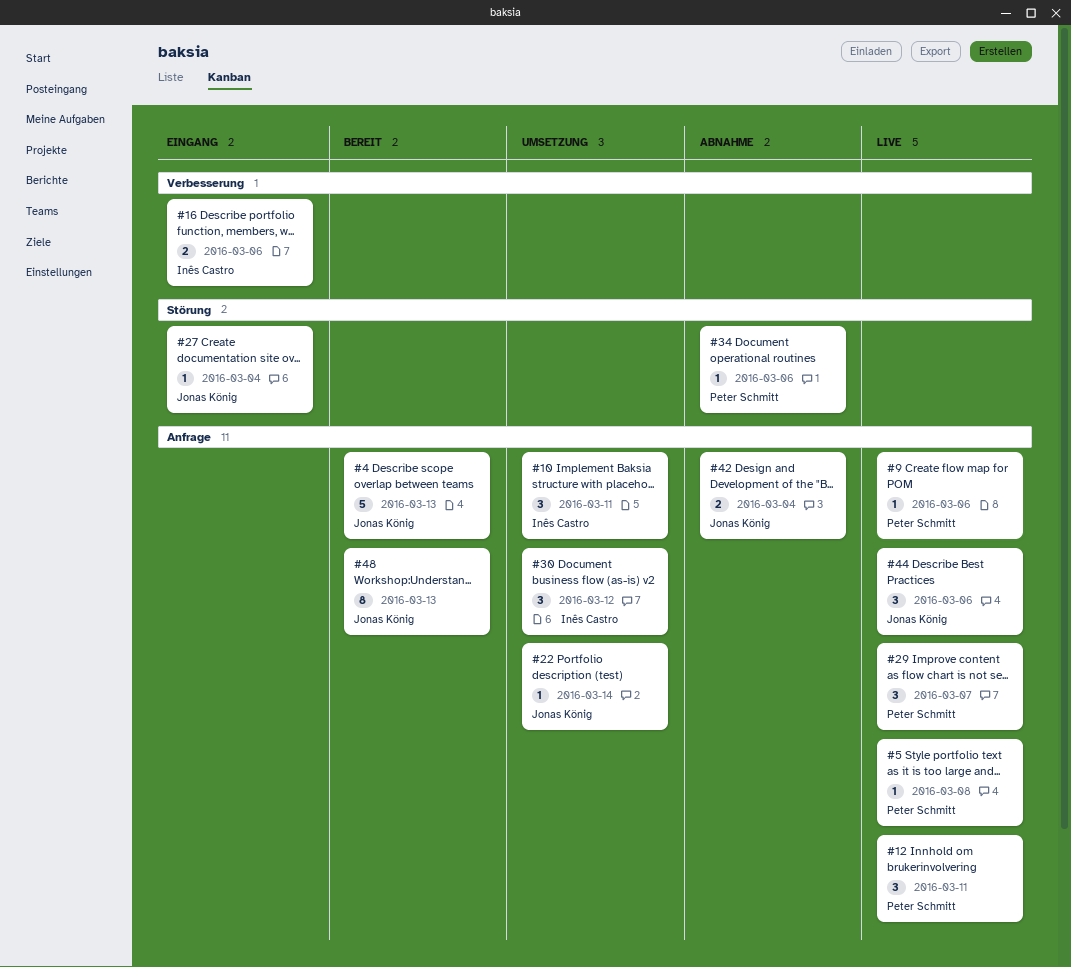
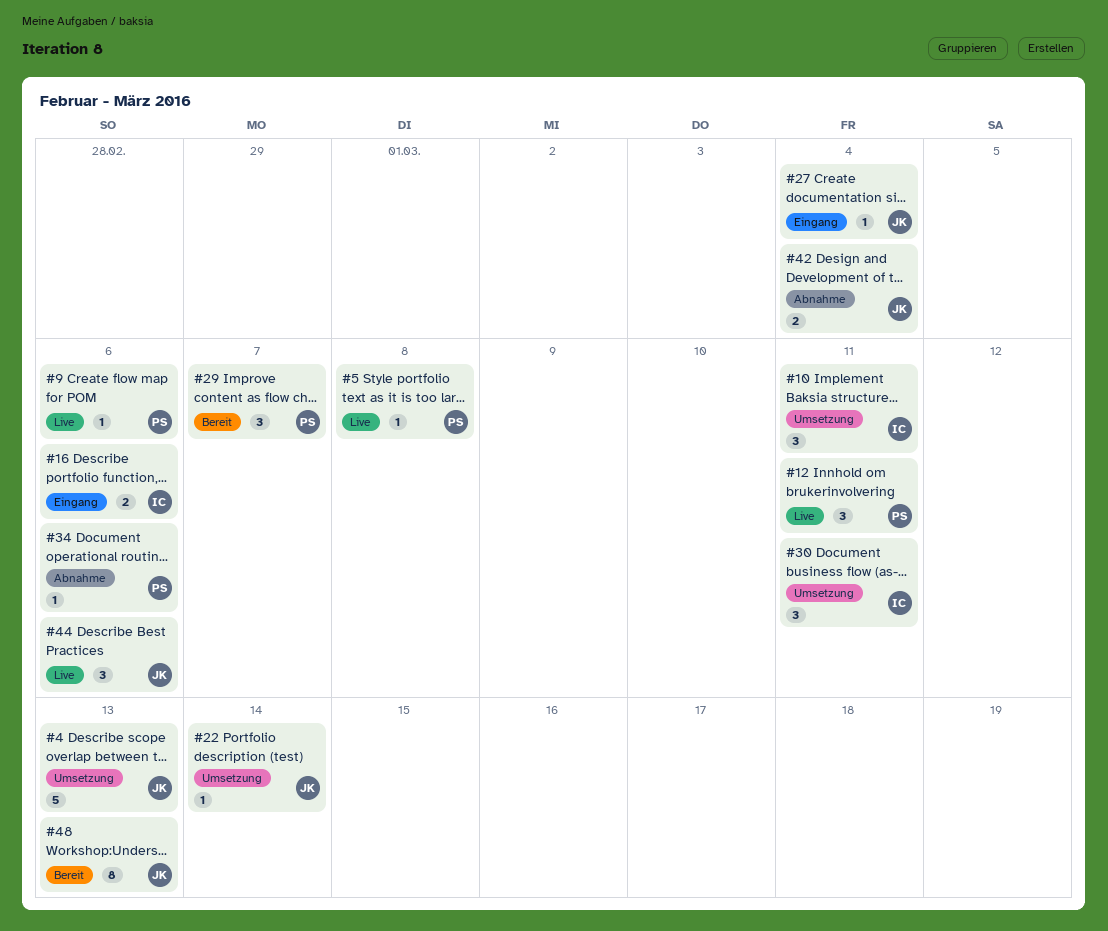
#4, status: Bereit -> Umsetzung
#29, status: Live -> Bereit
#30, due: Mar 12 -> Mar 11

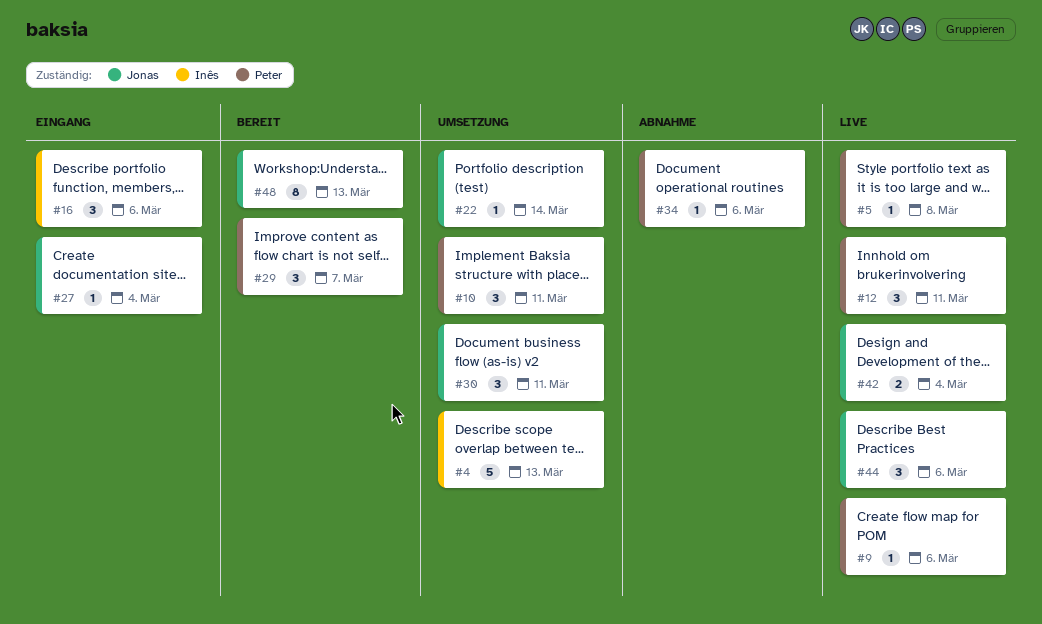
#4, owner: Jonas -> Inês
#10, owner: Inês -> Peter
#16, estimate: 2 -> 3
#30, owner: Inês -> Jonas
#42, status: Abnahme -> Live

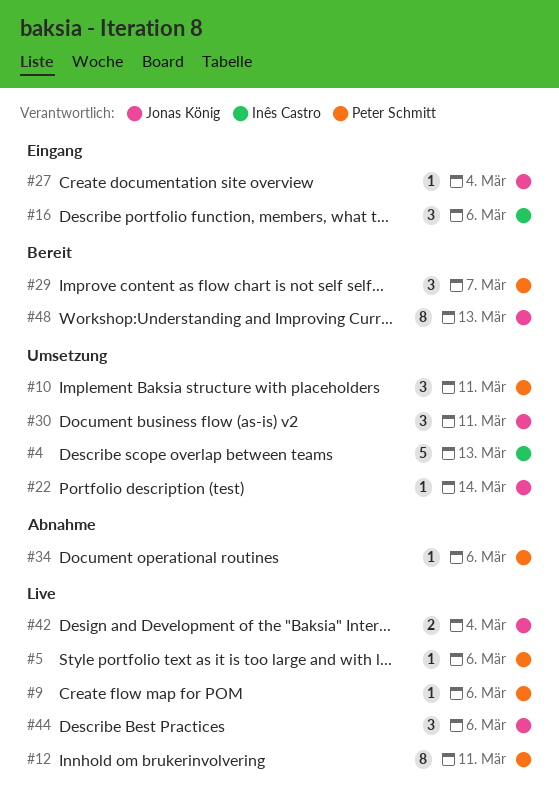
#5, due: Mar 8 -> Mar 6
#12, estimate: 3 -> 8

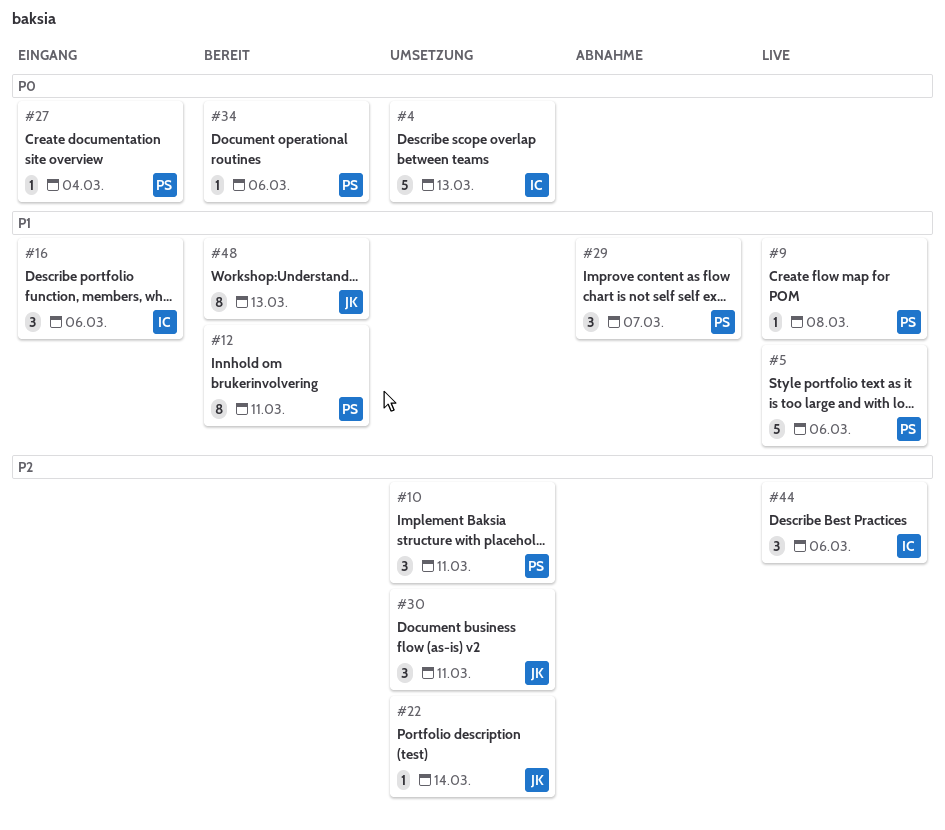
#5, estimate: 1 -> 5
#9, due: Mar 6 -> Mar 8
#12, status: Live -> Bereit
#27, owner: Jonas König -> Peter Schmitt
#29, status: Bereit -> Abnahme
#34, status: Abnahme -> Bereit
#42: present -> none
#44, owner: Jonas König -> Inês Castro

